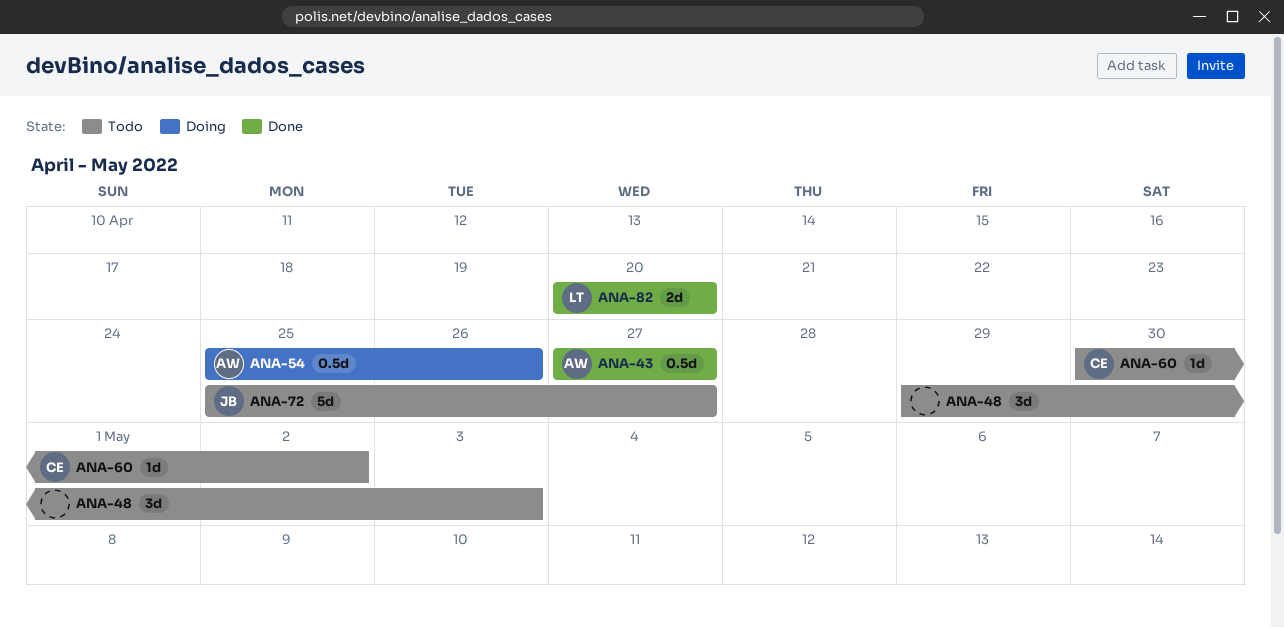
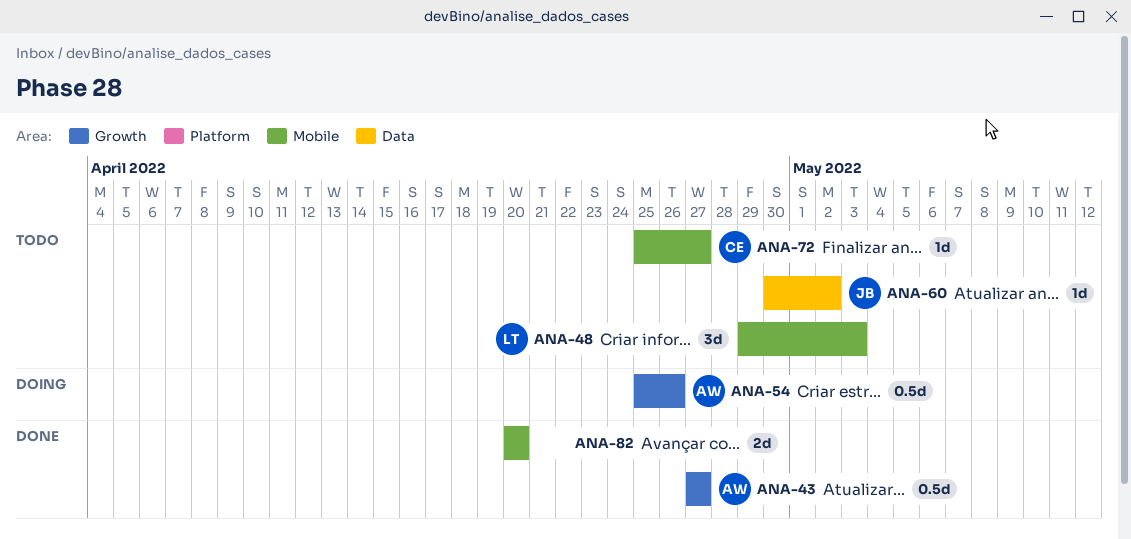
ANA-48, owner: none -> LT
ANA-60, owner: CE -> JB
ANA-72, owner: JB -> CE
ANA-72, estimate: 5d -> 1d
ANA-82, owner: LT -> none

